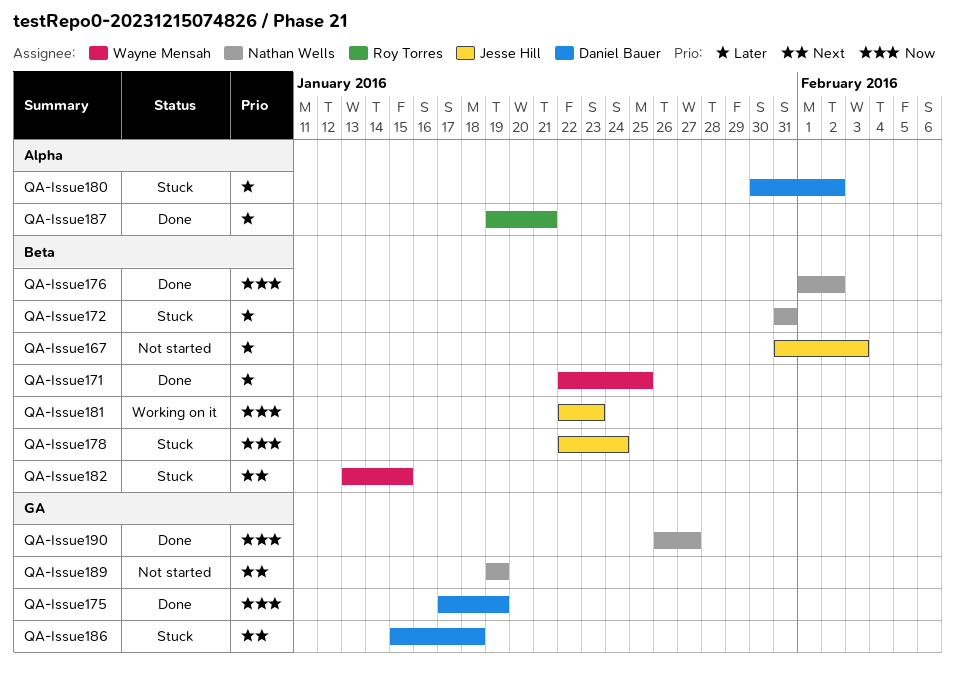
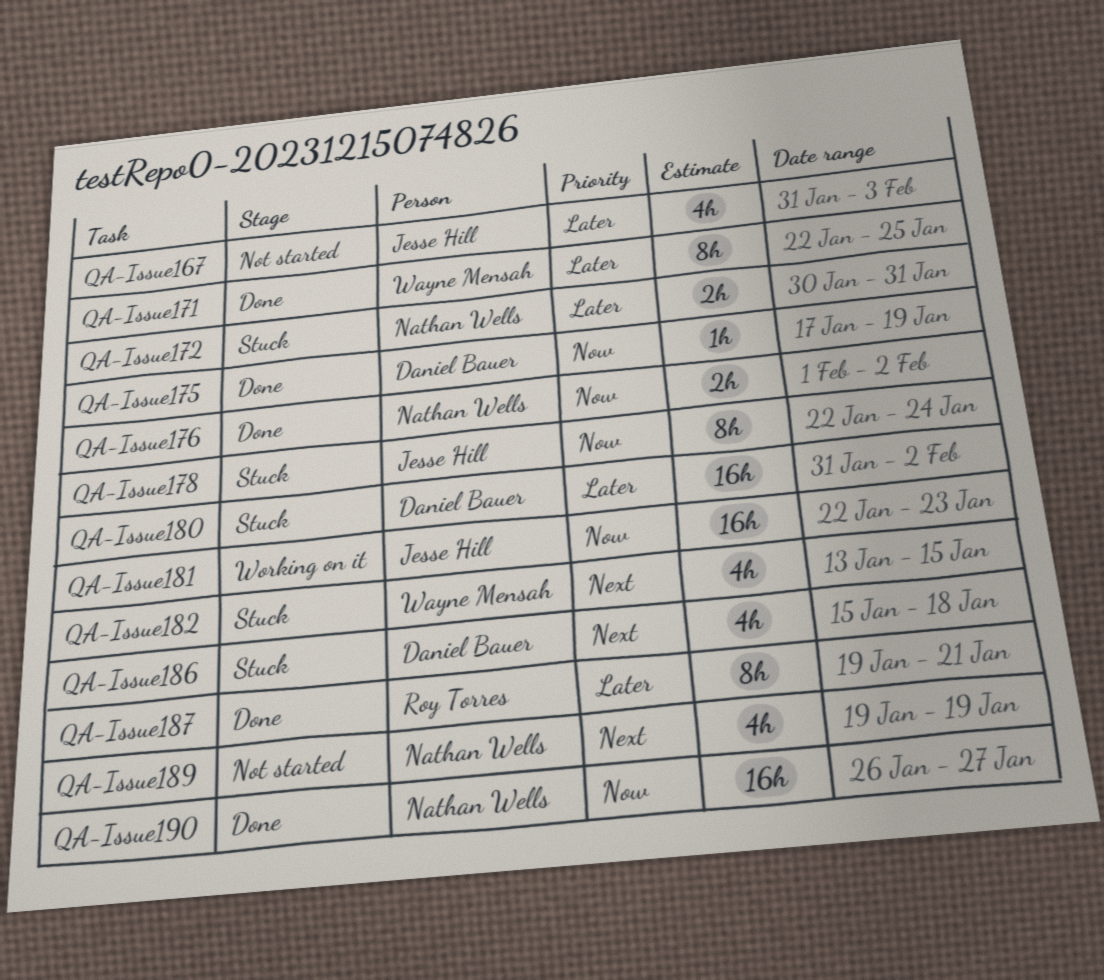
QA-Issue172, start: Jan 31 -> Jan 30
QA-Issue180, start: Jan 30 -> Jan 31

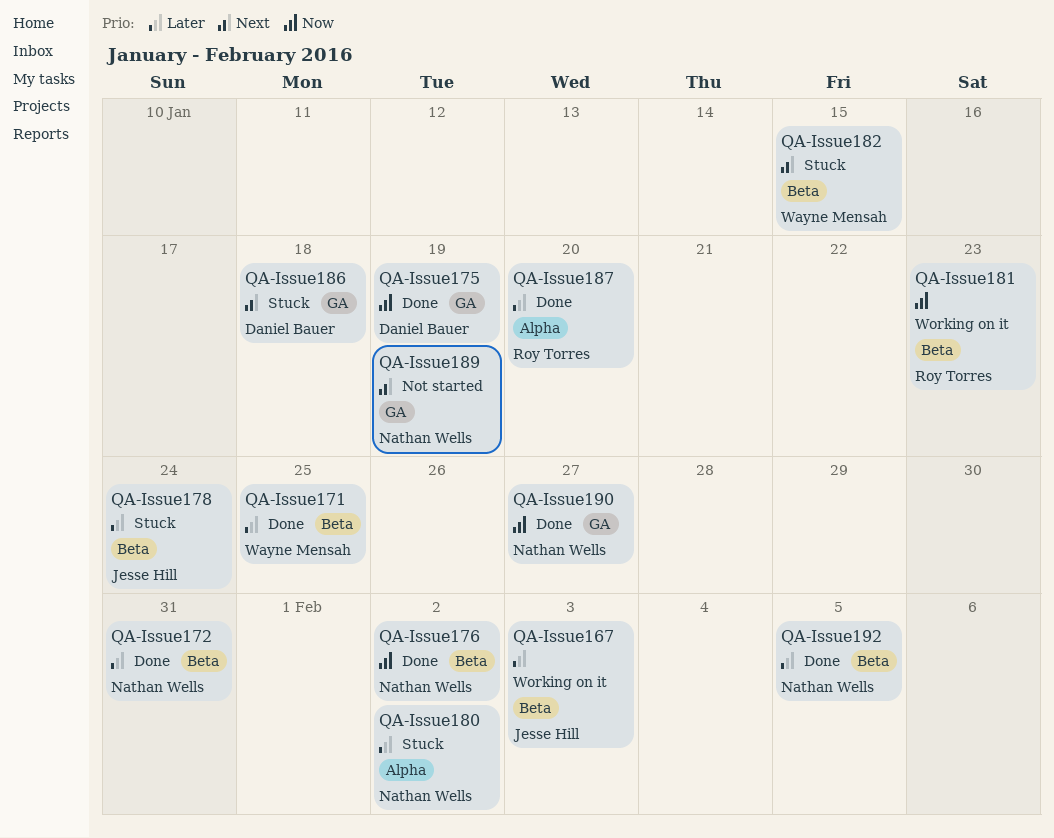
QA-Issue167, status: Not started -> Working on it
QA-Issue172, status: Stuck -> Done
QA-Issue178, priority: Now -> Later
QA-Issue180, owner: Daniel Bauer -> Nathan Wells
QA-Issue181, owner: Jesse Hill -> Roy Torres
QA-Issue187, due: Jan 21 -> Jan 20
QA-Issue192: none -> present

